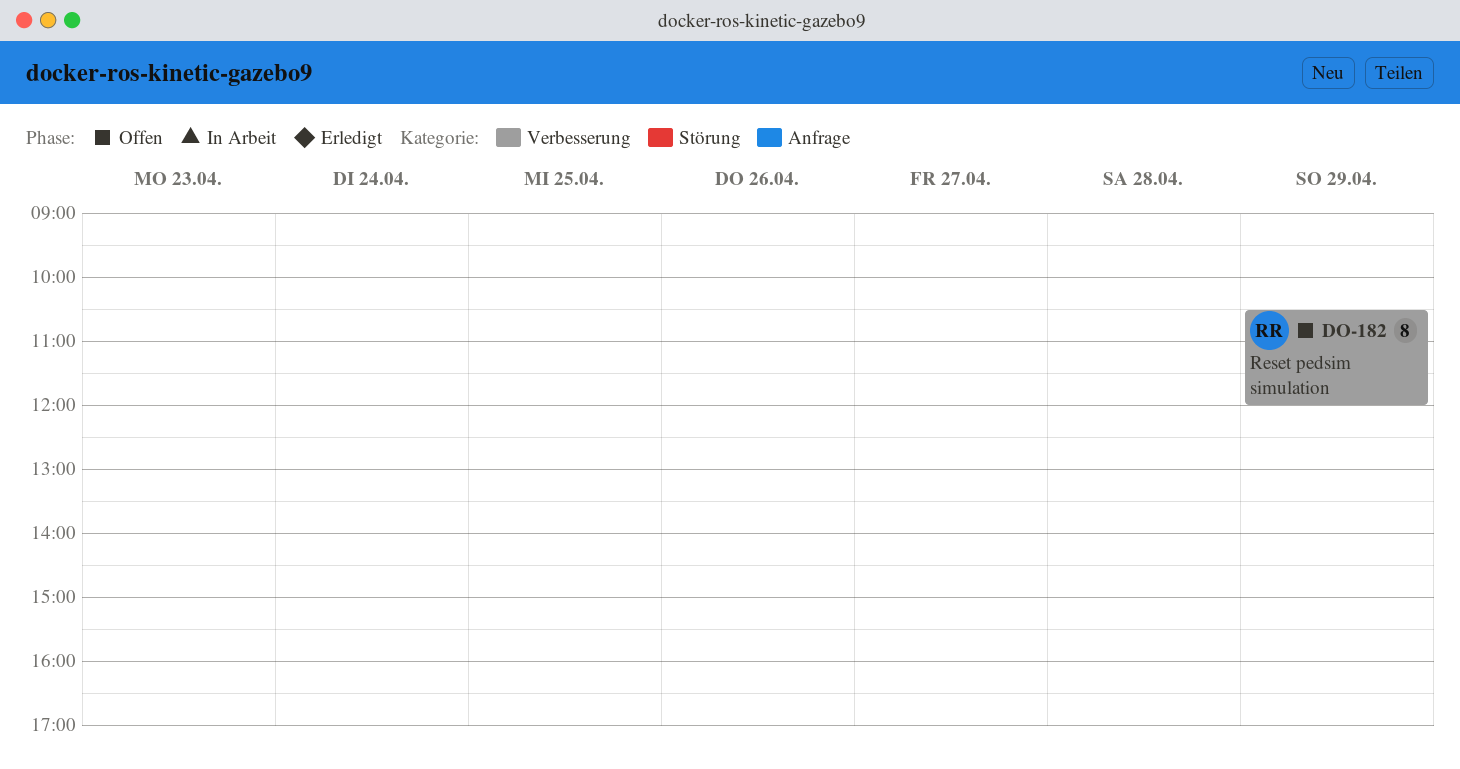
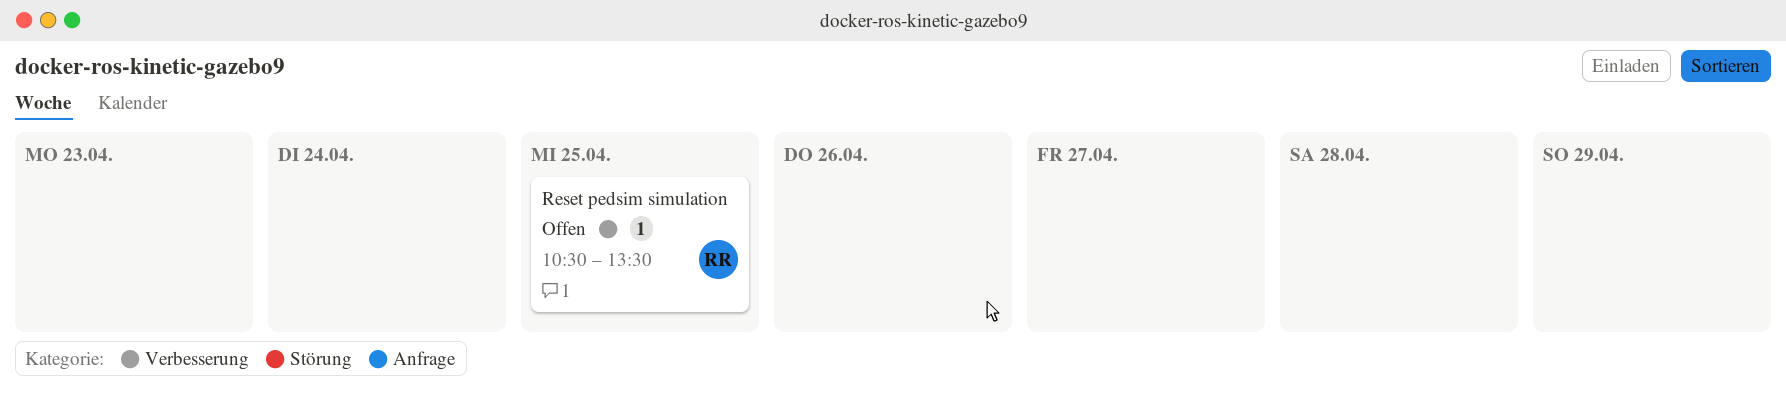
Reset pedsim simulation, estimate: 8 -> 1
Reset pedsim simulation, day: Apr 29 -> Apr 25
Reset pedsim simulation, ends: 12:00 -> 13:30

